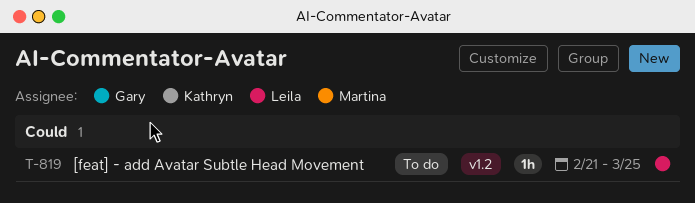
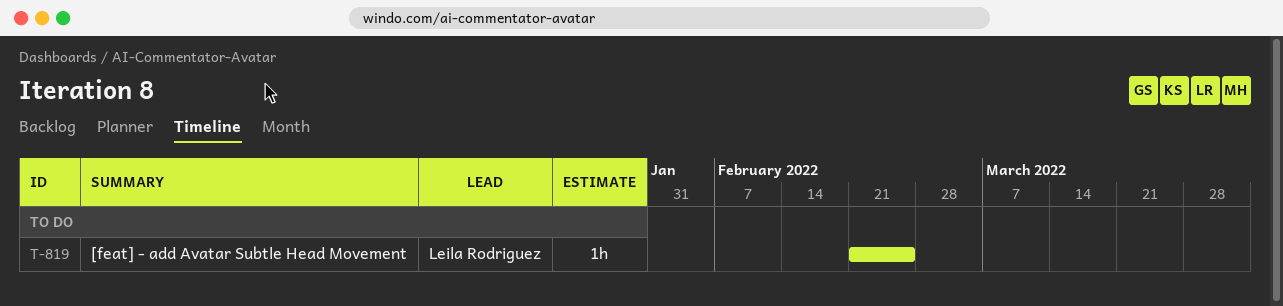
T-819, due: Mar 25 -> Feb 25

